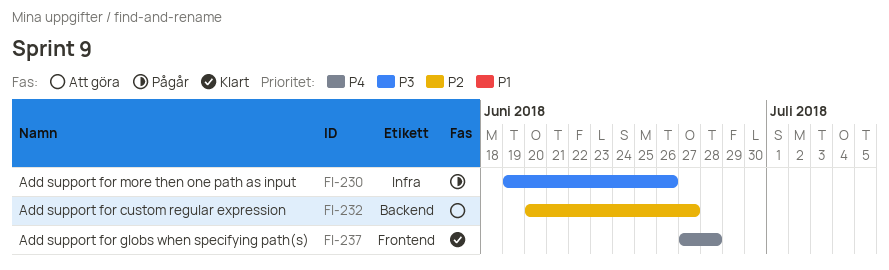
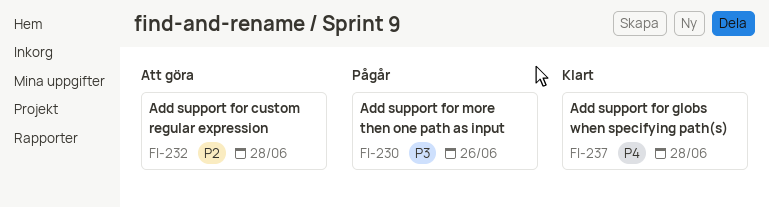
FI-232, due: Jun 27 -> Jun 28

